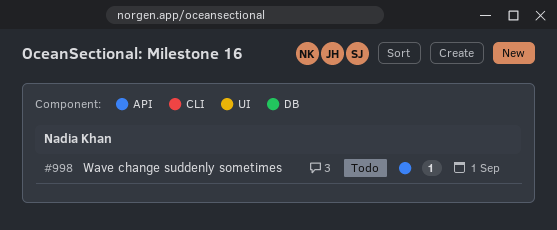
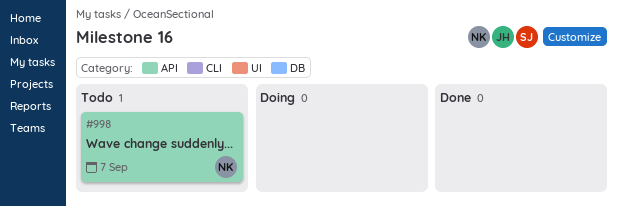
#998, due: Sep 1 -> Sep 7

